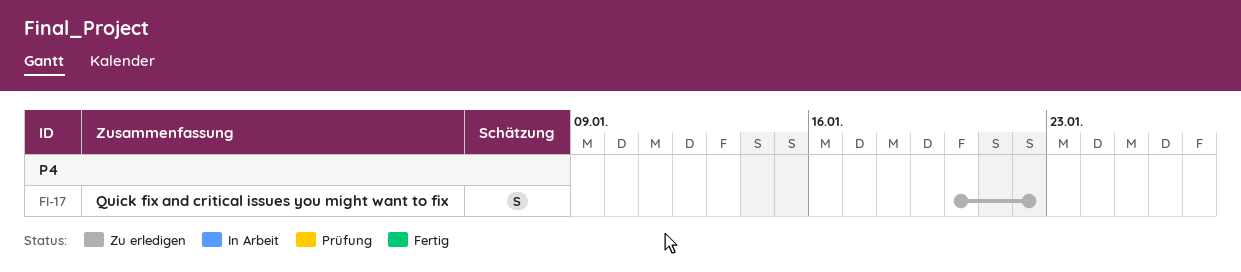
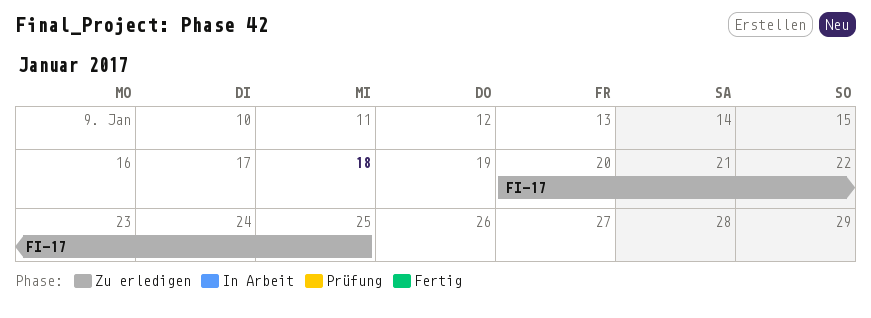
FI-17, due: Jan 22 -> Jan 25

